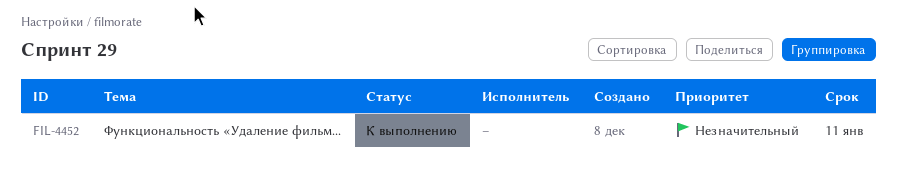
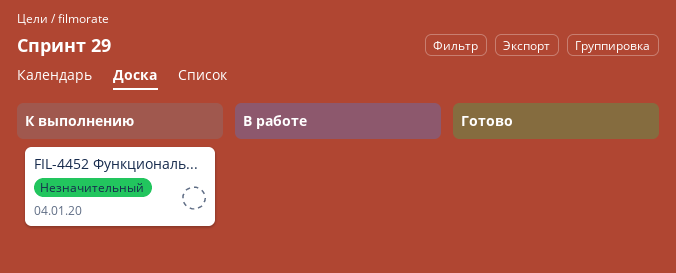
FIL-4452, due: Jan 11 -> Jan 4

